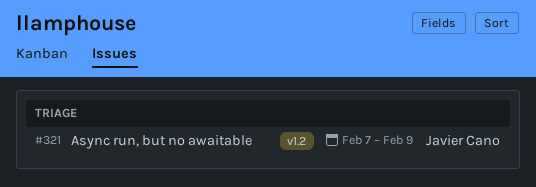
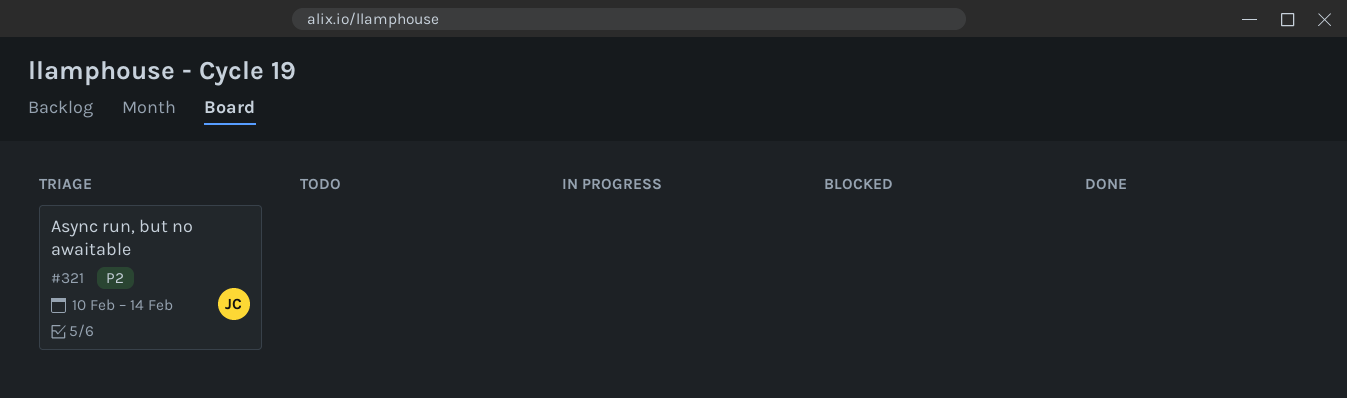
#321, start: Feb 7 -> Feb 10
#321, due: Feb 9 -> Feb 14

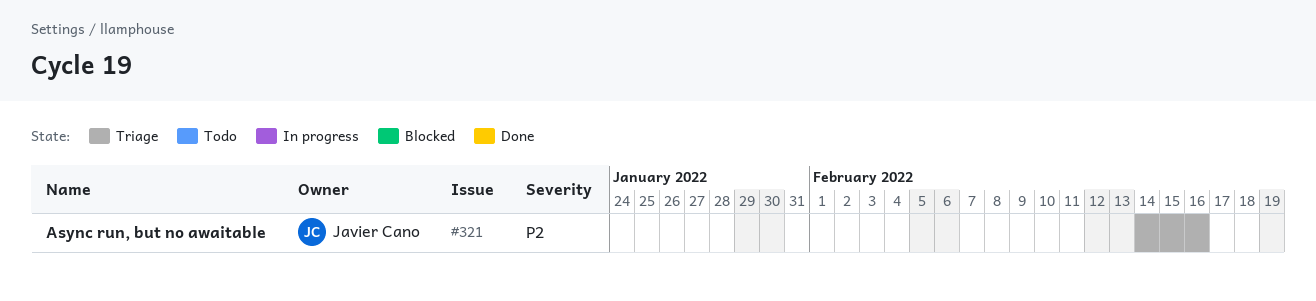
#321, start: Feb 10 -> Feb 14
#321, due: Feb 14 -> Feb 16

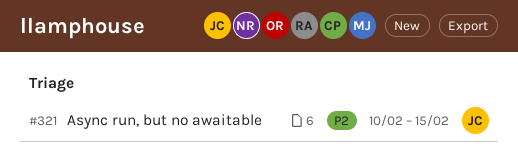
#321, start: Feb 14 -> Feb 10
#321, due: Feb 16 -> Feb 15

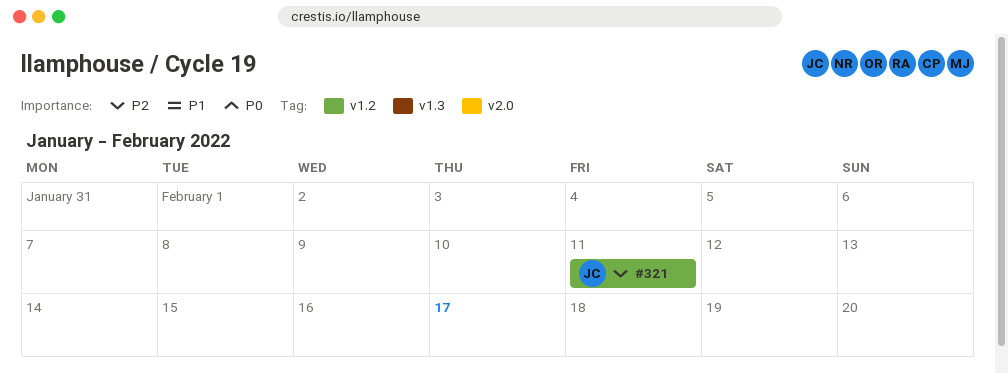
#321, start: Feb 10 -> Feb 11
#321, due: Feb 15 -> Feb 11

